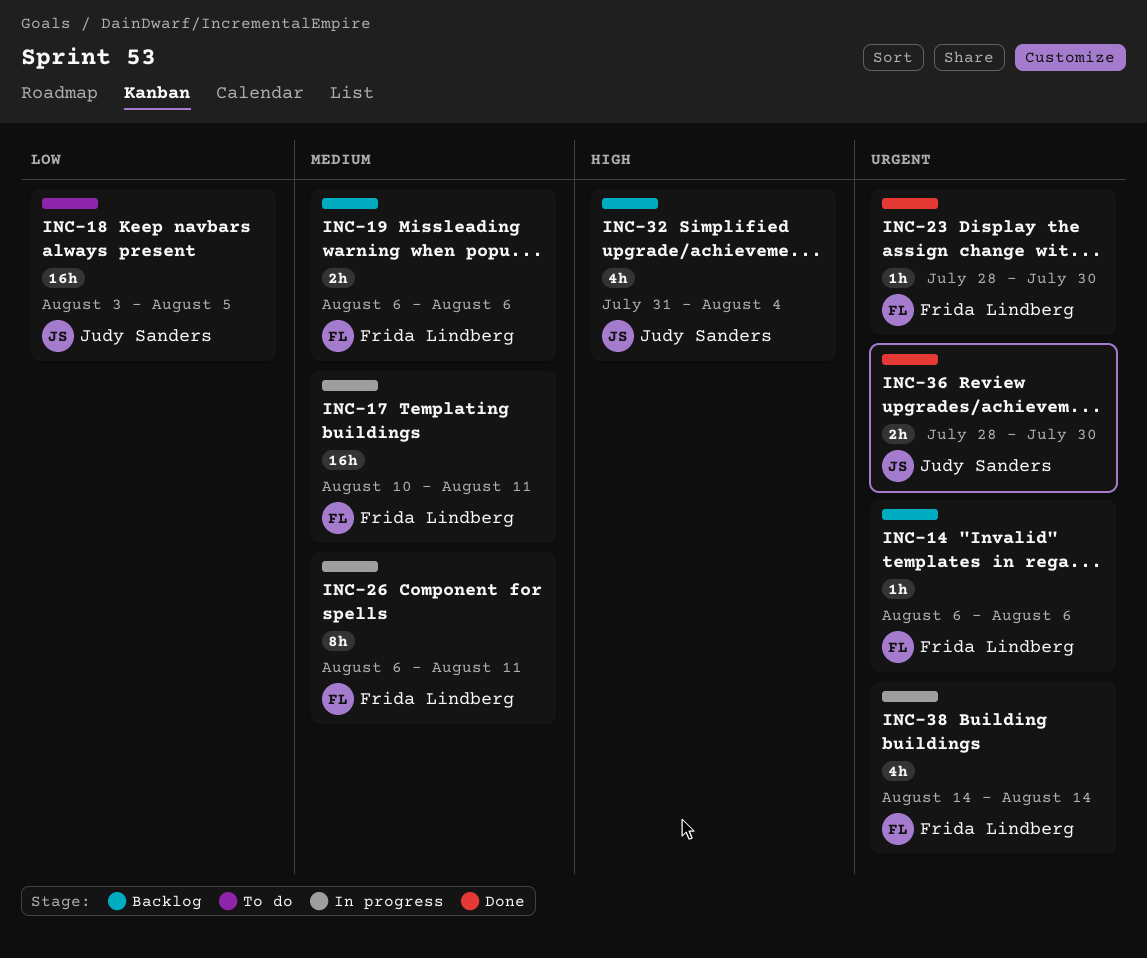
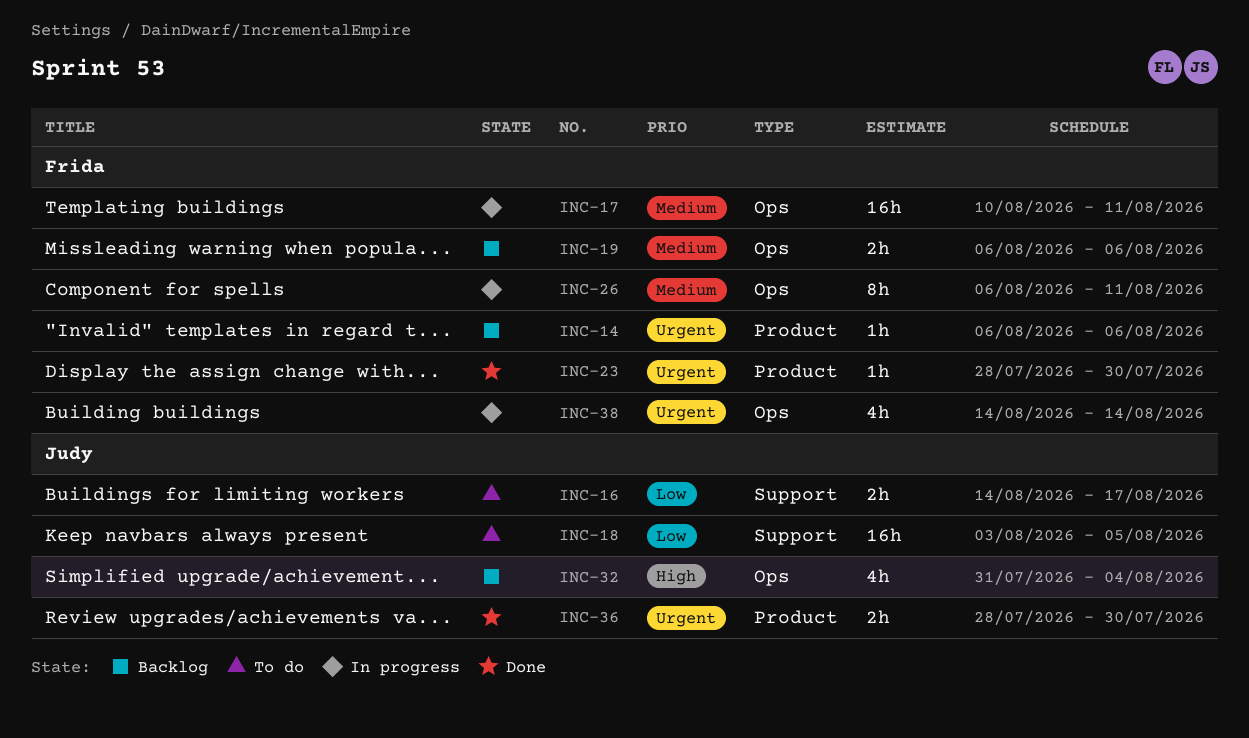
INC-16: none -> present

